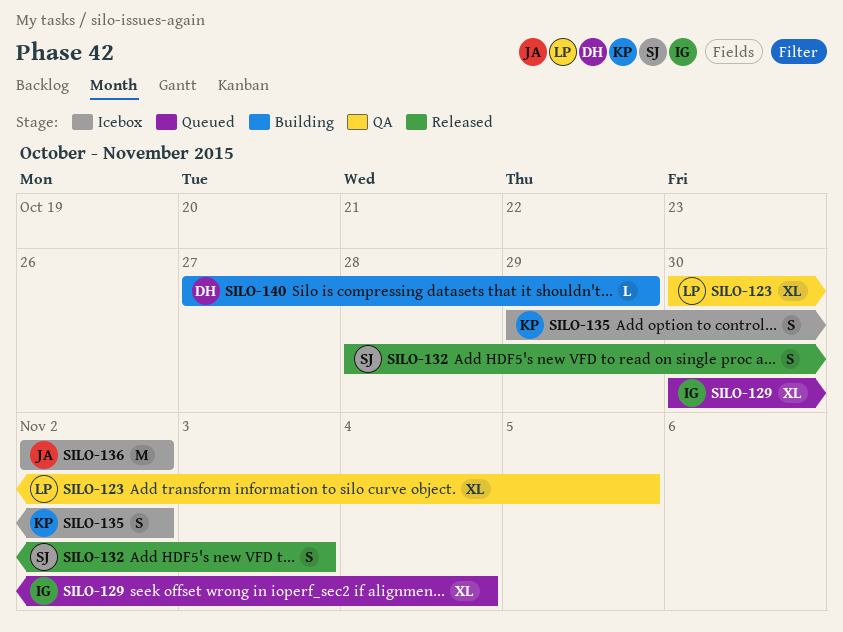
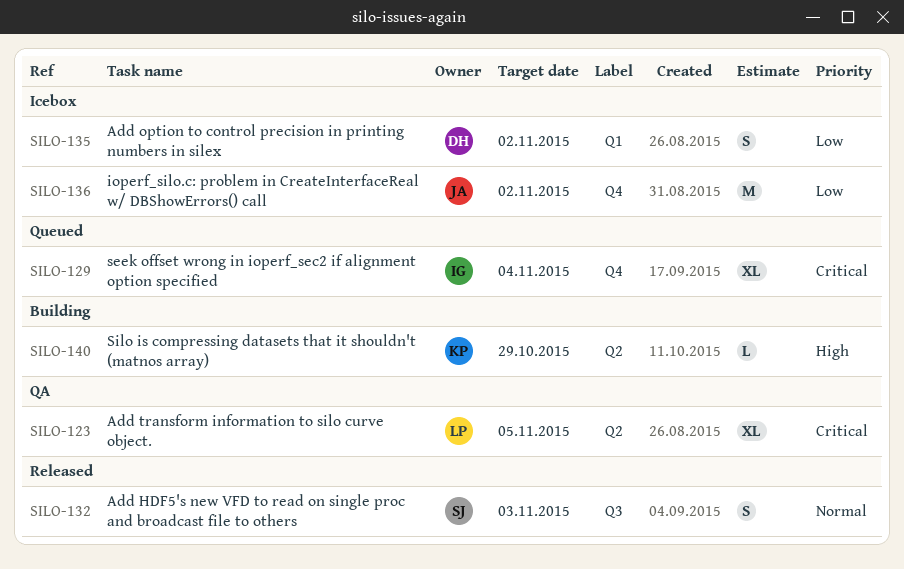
SILO-135, owner: KP -> DH
SILO-140, owner: DH -> KP

